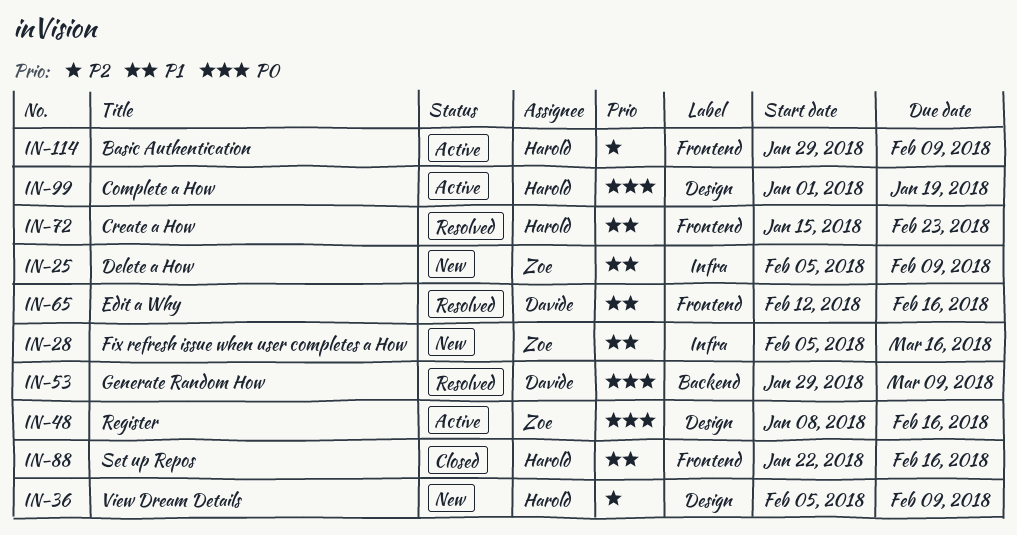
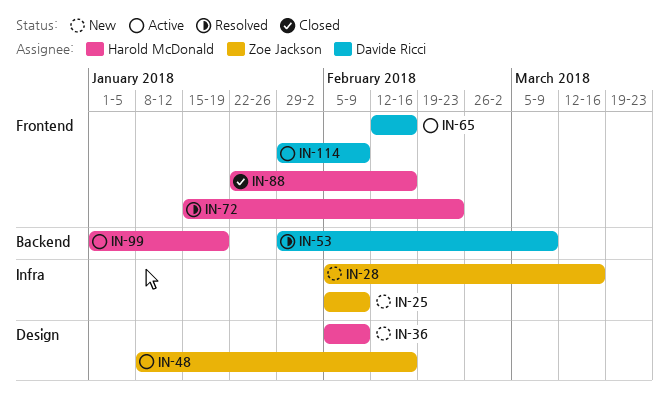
IN-65, status: Resolved -> Active
IN-99, label: Design -> Backend
IN-114, owner: Harold McDonald -> Davide Ricci

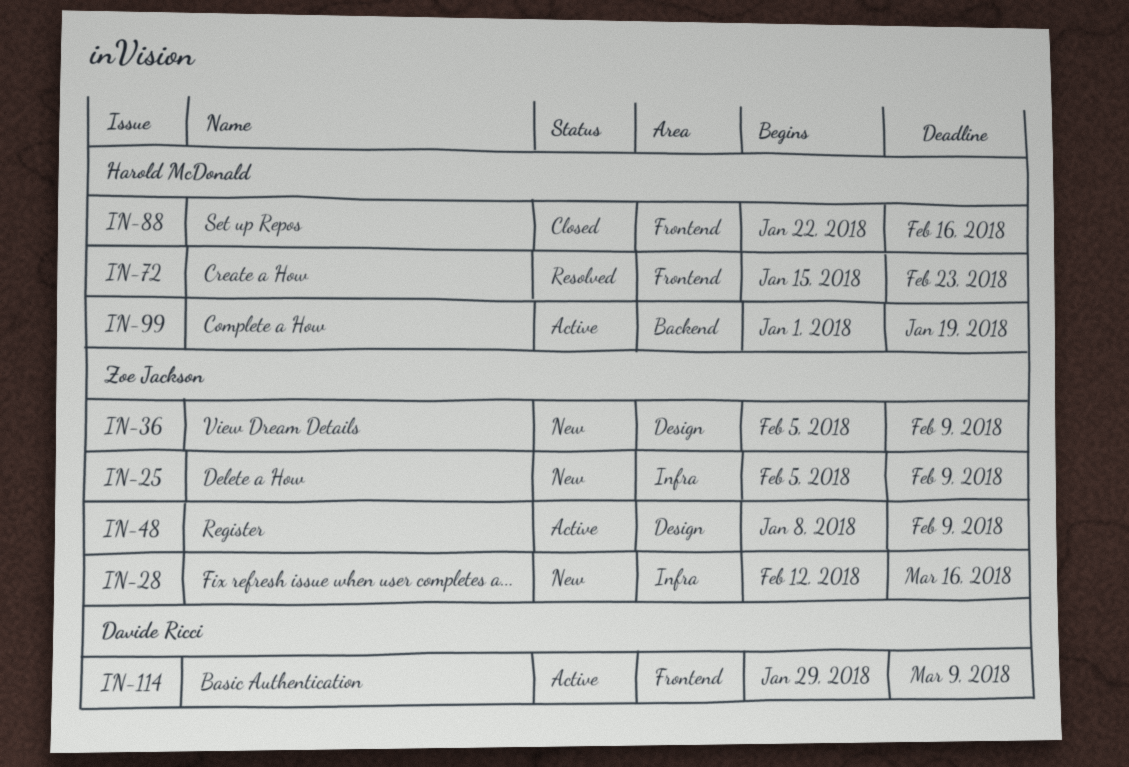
IN-28, start: Feb 5 -> Feb 12
IN-36, owner: Harold McDonald -> Zoe Jackson
IN-48, due: Feb 16 -> Feb 9
IN-53: present -> none
IN-65: present -> none
IN-114, due: Feb 9 -> Mar 9

